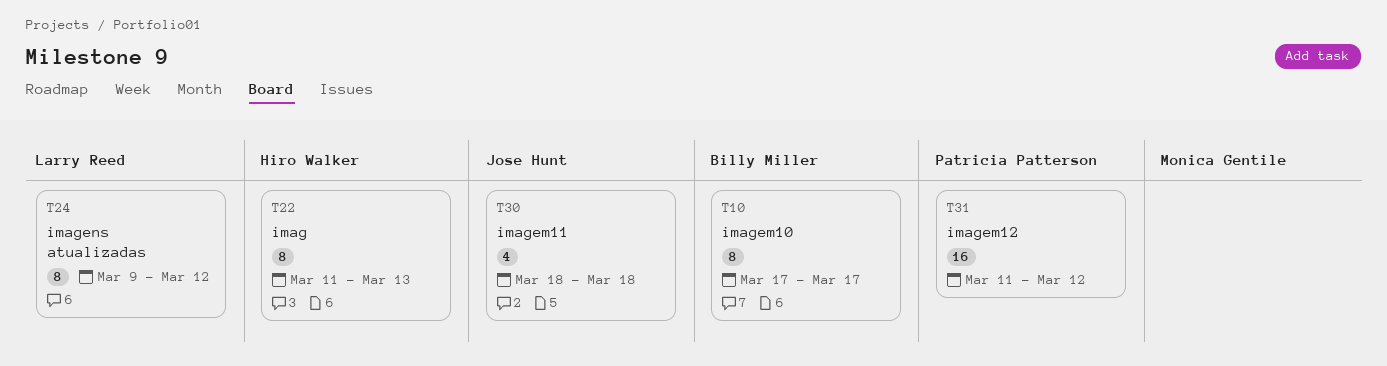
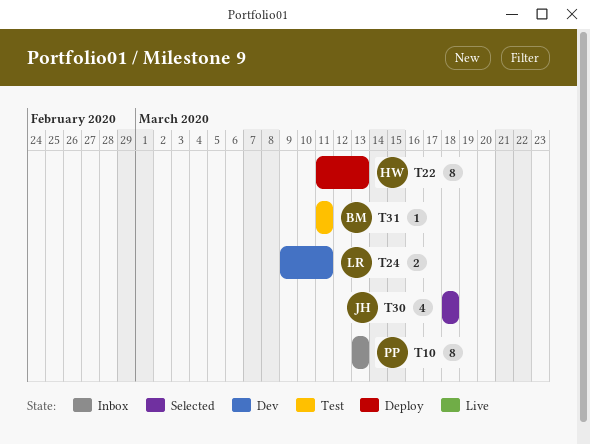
T10, owner: Billy Miller -> Patricia Patterson
T10, start: Mar 17 -> Mar 13
T10, due: Mar 17 -> Mar 13
T24, estimate: 8 -> 2
T24, due: Mar 12 -> Mar 11
T31, owner: Patricia Patterson -> Billy Miller
T31, estimate: 16 -> 1
T31, due: Mar 12 -> Mar 11

